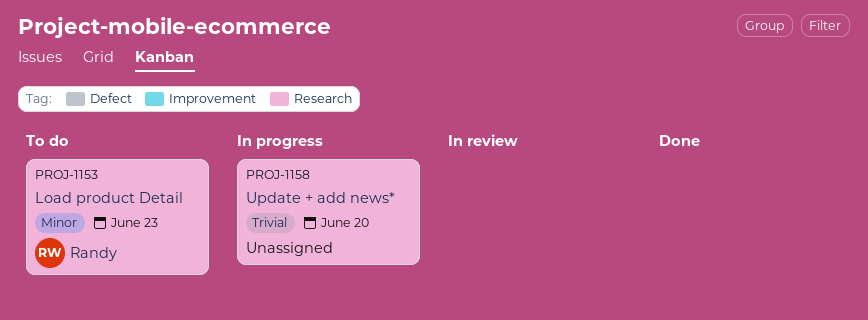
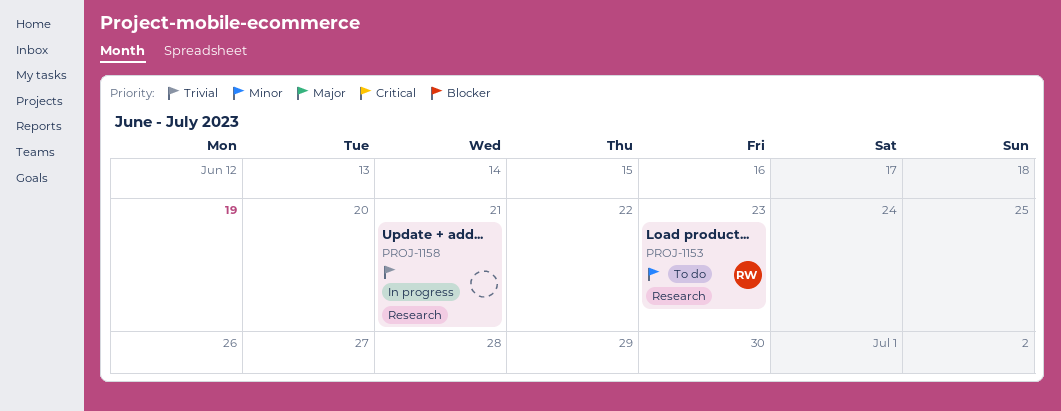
PROJ-1158, due: Jun 20 -> Jun 21

